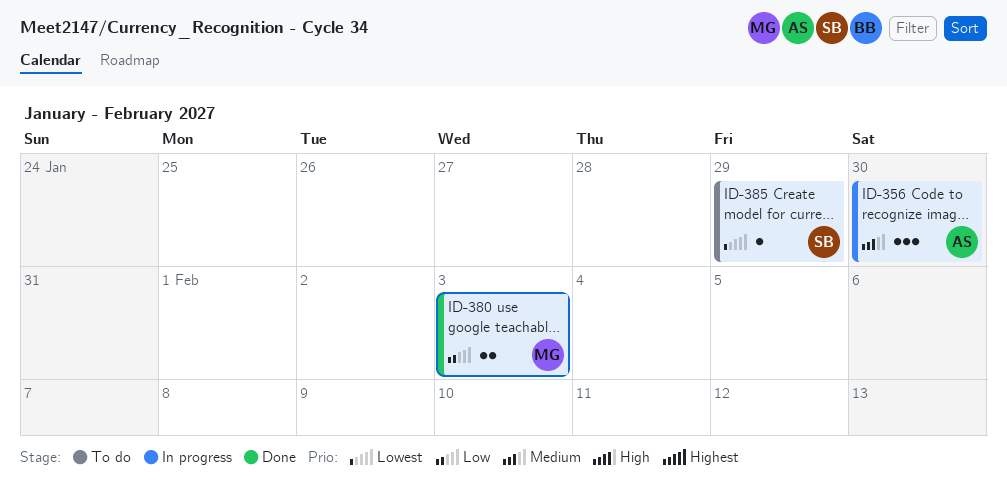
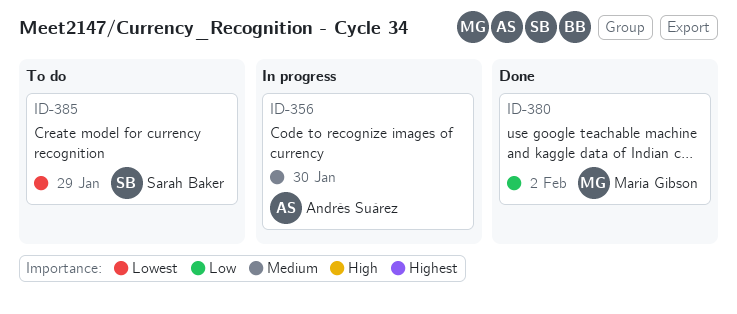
ID-380, due: Feb 3 -> Feb 2

